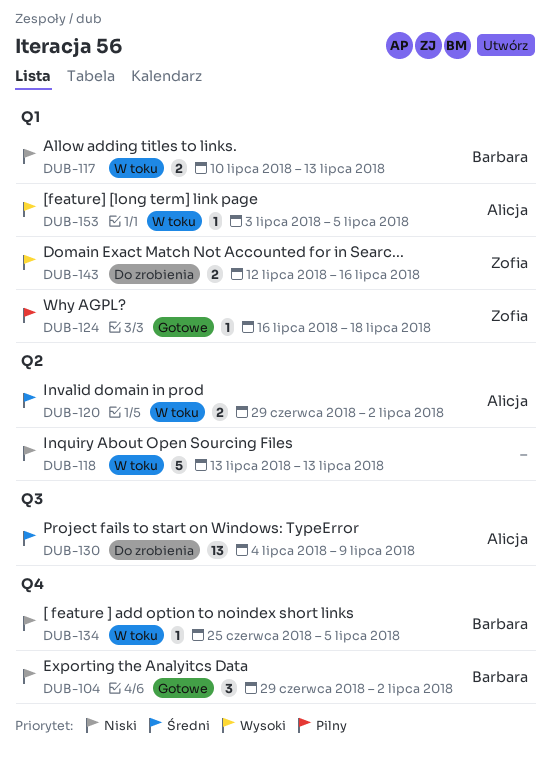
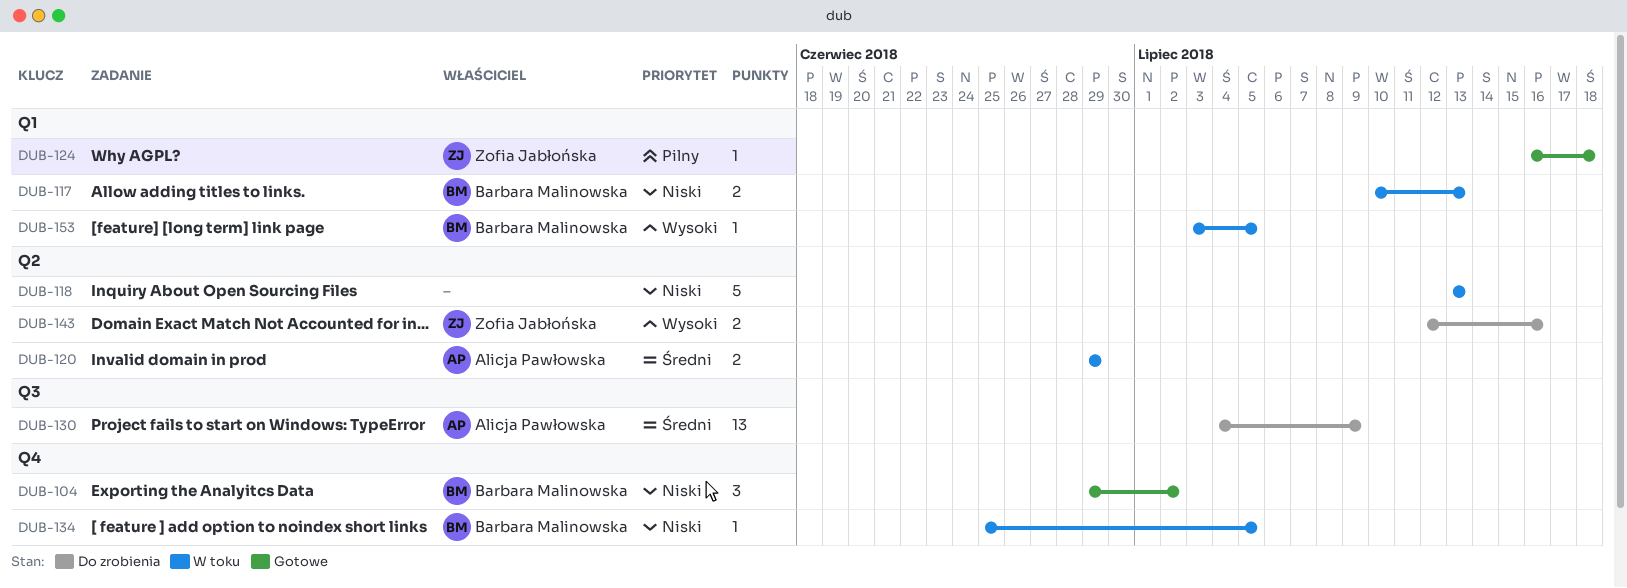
DUB-120, due: Jul 2 -> Jun 29
DUB-143, label: Q1 -> Q2
DUB-153, owner: Alicja Pawłowska -> Barbara Malinowska

